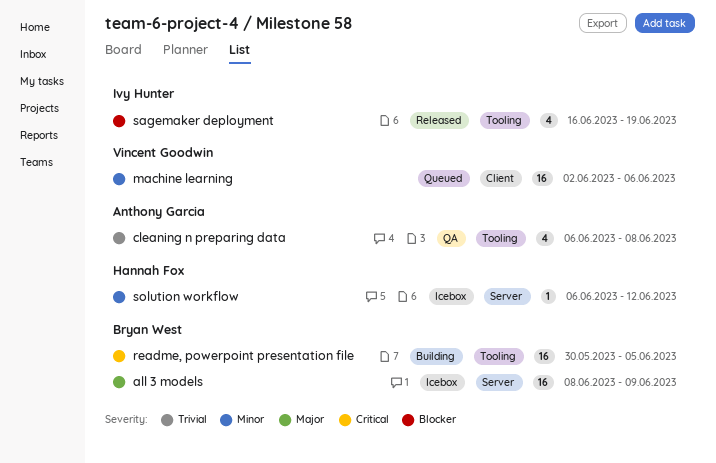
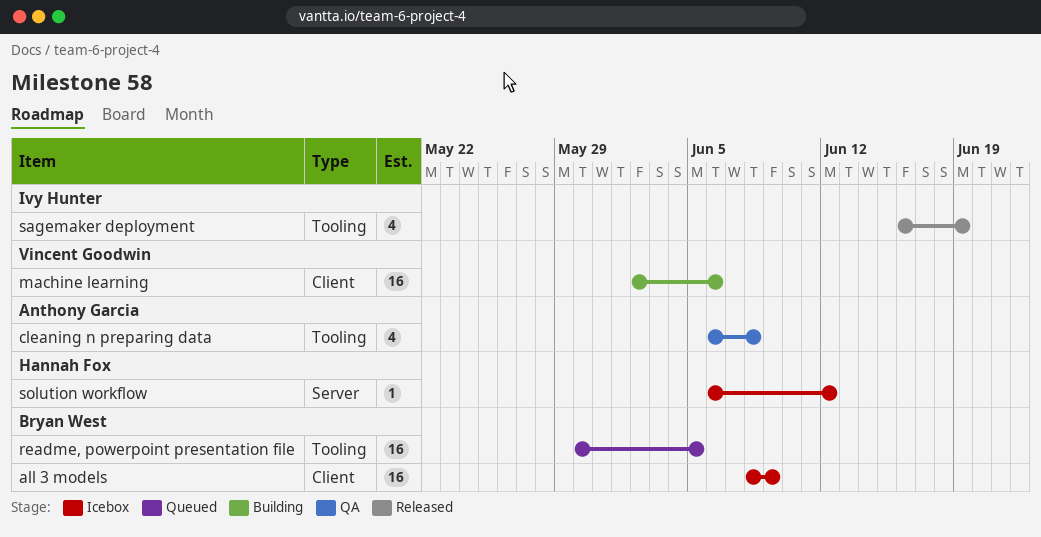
all 3 models, label: Server -> Client
machine learning, status: Queued -> Building
readme, powerpoint presentation file, status: Building -> Queued

